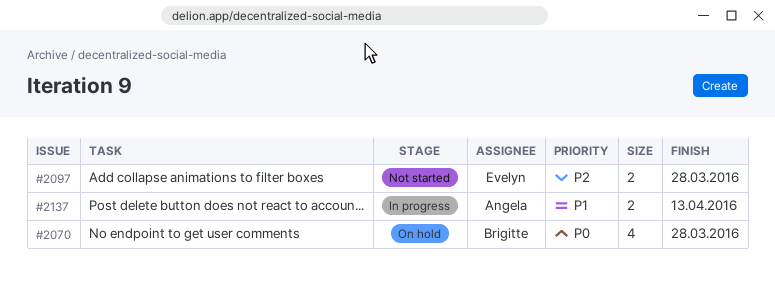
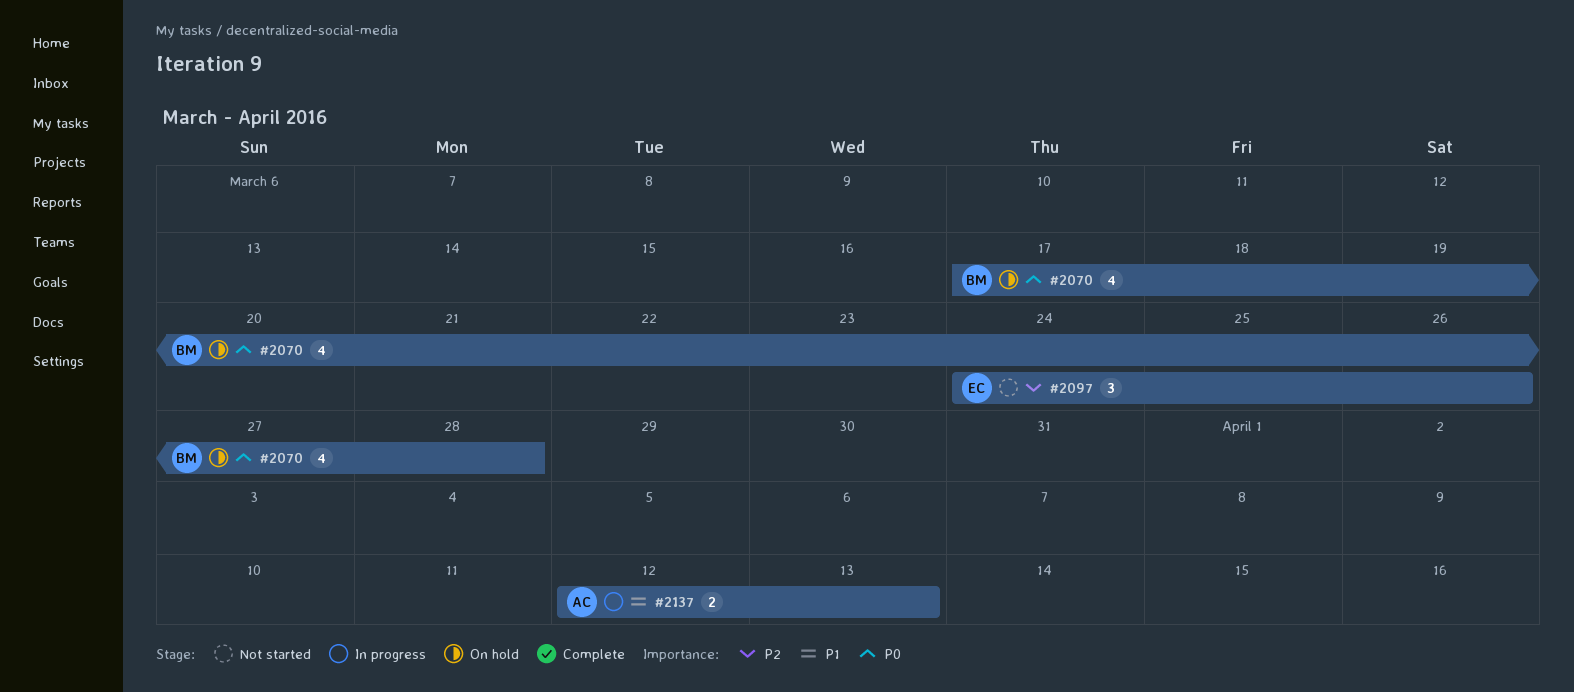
#2097, estimate: 2 -> 3
#2097, due: Mar 28 -> Mar 26

